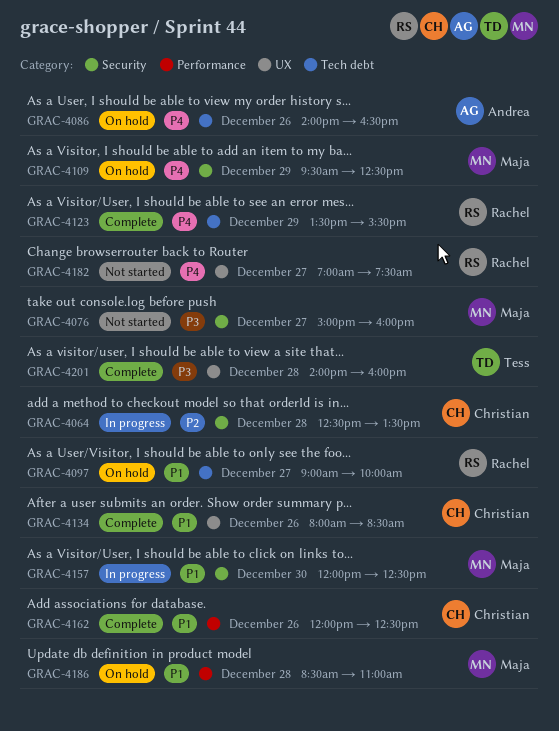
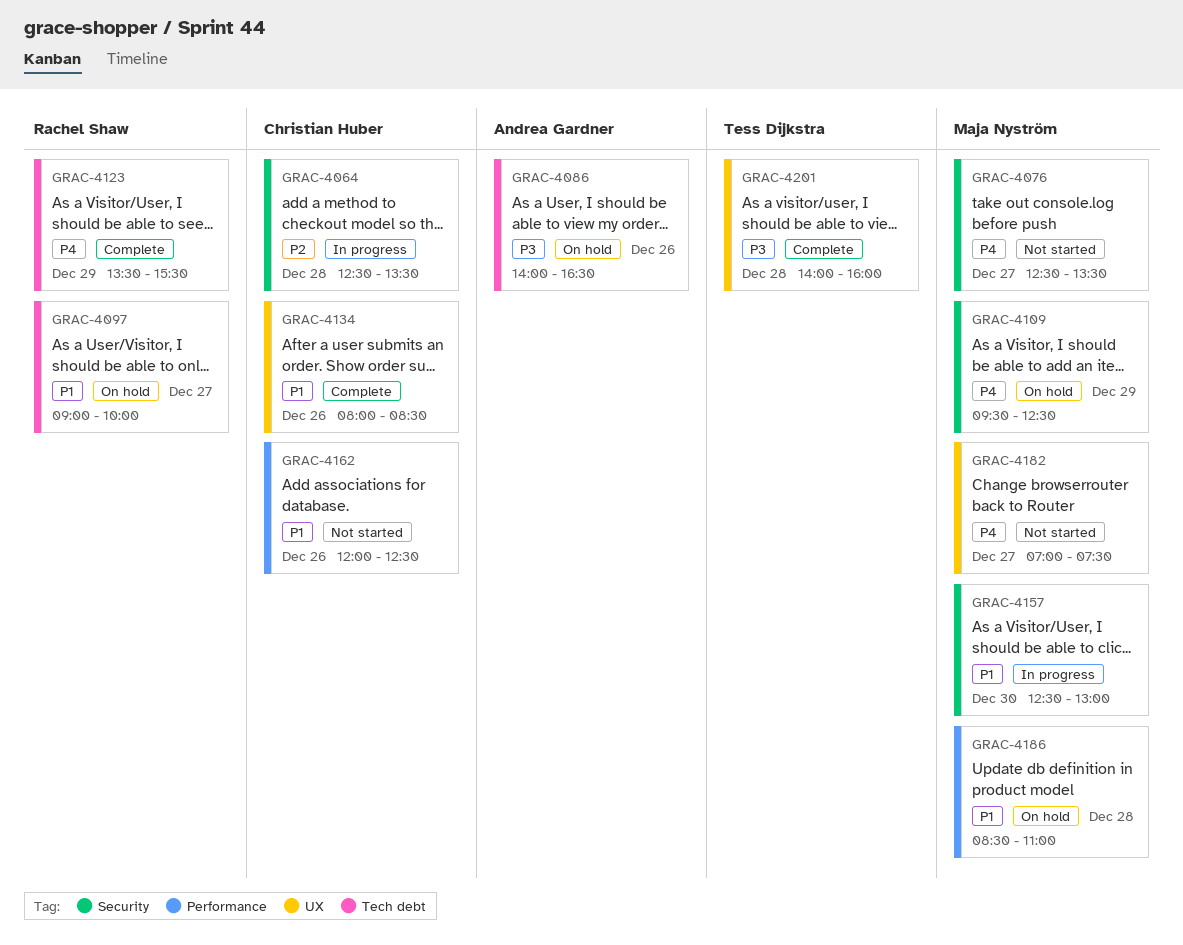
GRAC-4076, priority: P3 -> P4
GRAC-4076, begins: 15:00 -> 12:30
GRAC-4076, ends: 16:00 -> 13:30
GRAC-4086, priority: P4 -> P3
GRAC-4157, begins: 12:00 -> 12:30
GRAC-4157, ends: 12:30 -> 13:00
GRAC-4162, status: Complete -> Not started
GRAC-4182, owner: Rachel Shaw -> Maja Nyström

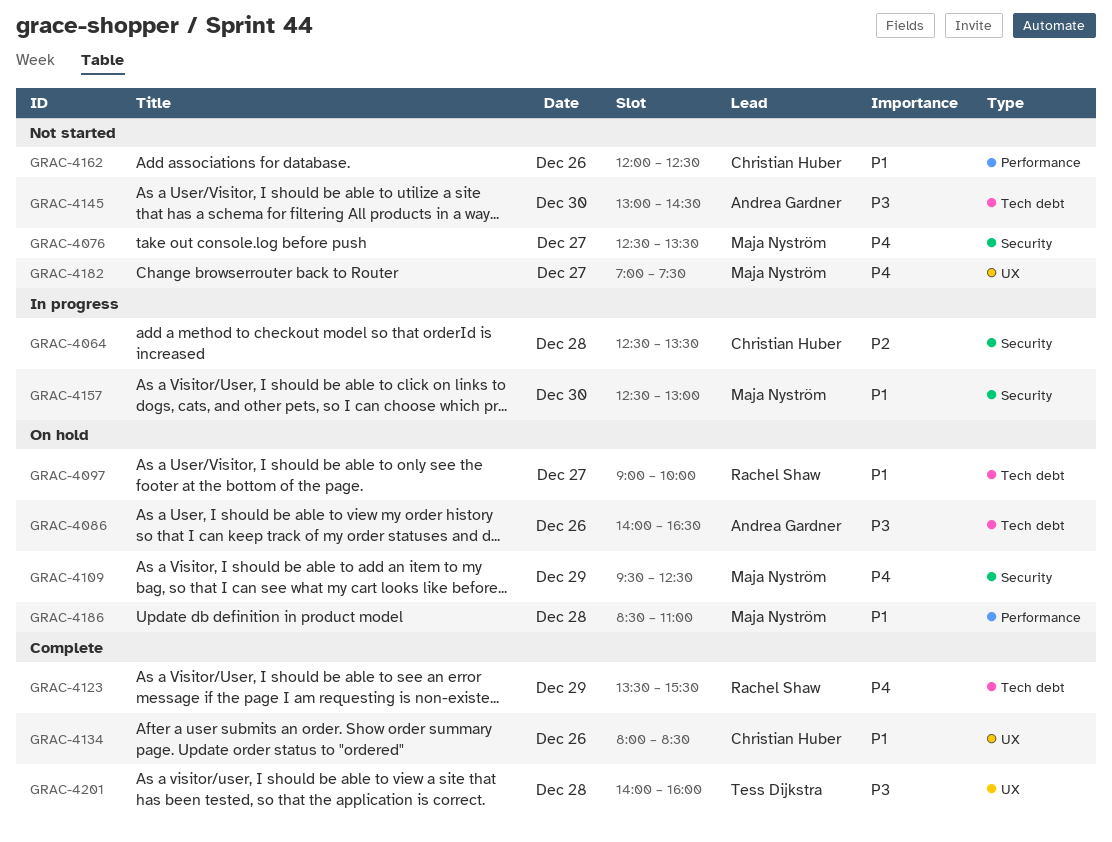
GRAC-4145: none -> present

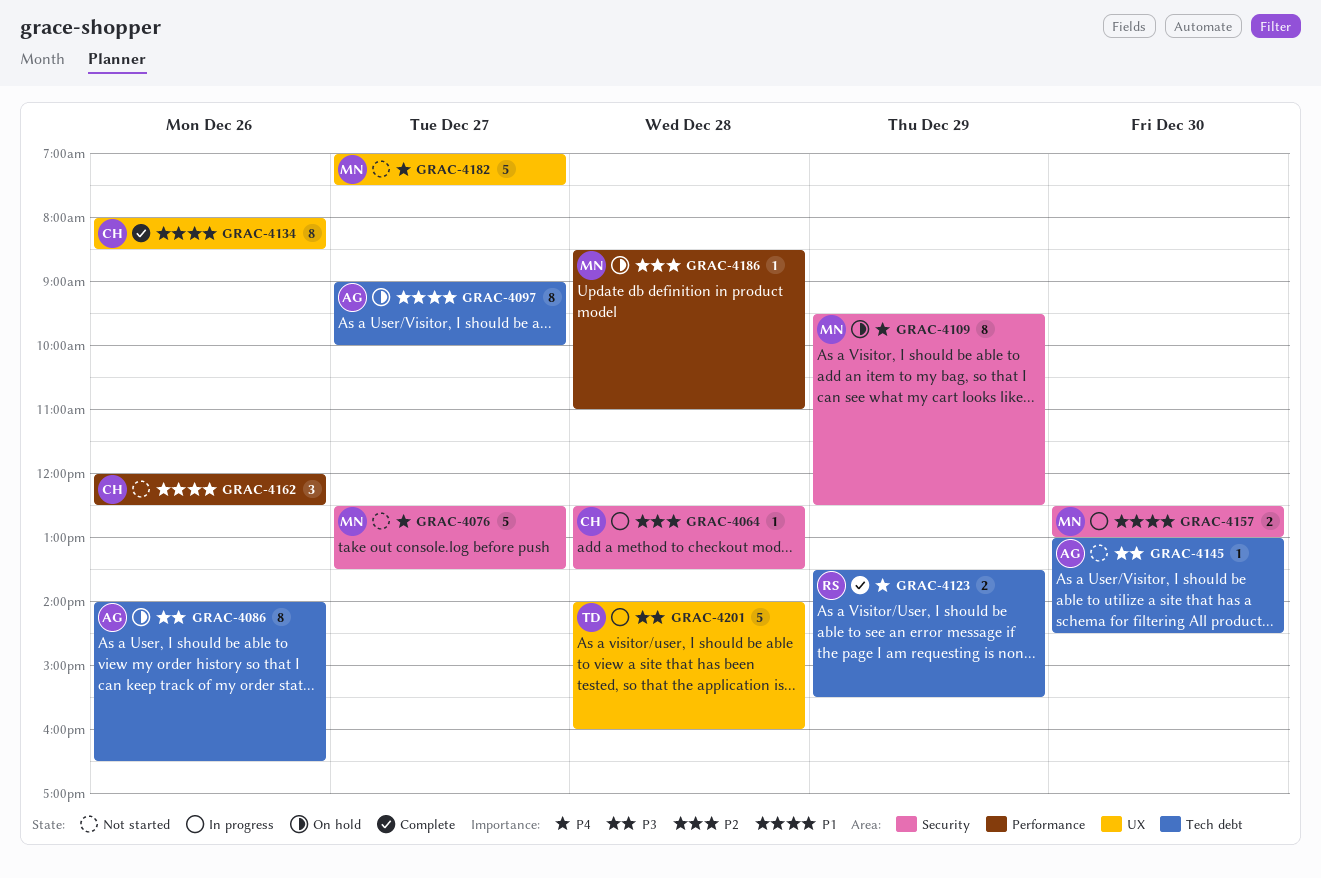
GRAC-4097, owner: Rachel Shaw -> Andrea Gardner
GRAC-4186, priority: P1 -> P2
GRAC-4201, status: Complete -> In progress

